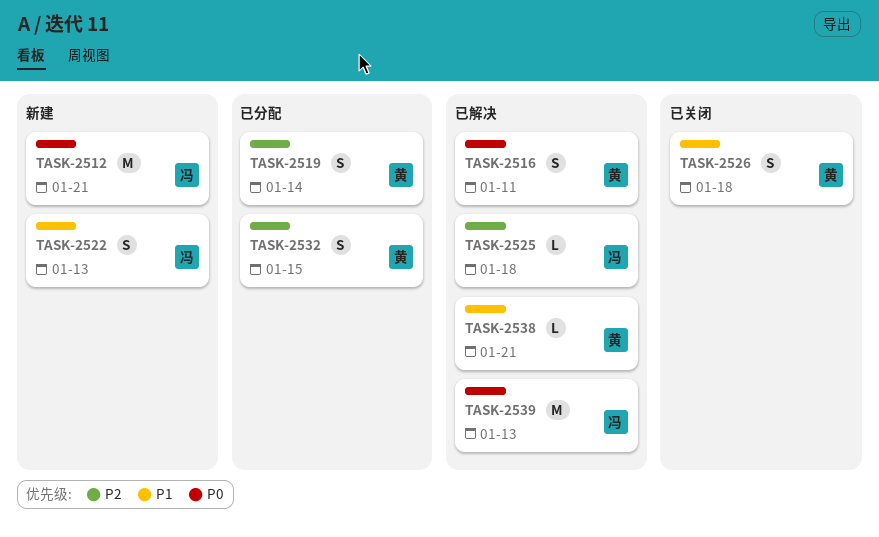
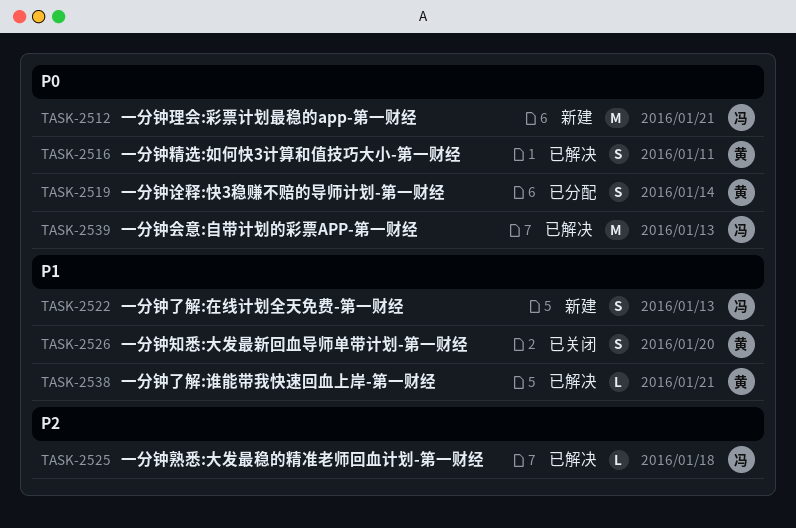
TASK-2519, priority: P2 -> P0
TASK-2526, due: Jan 18 -> Jan 20
TASK-2532: present -> none

